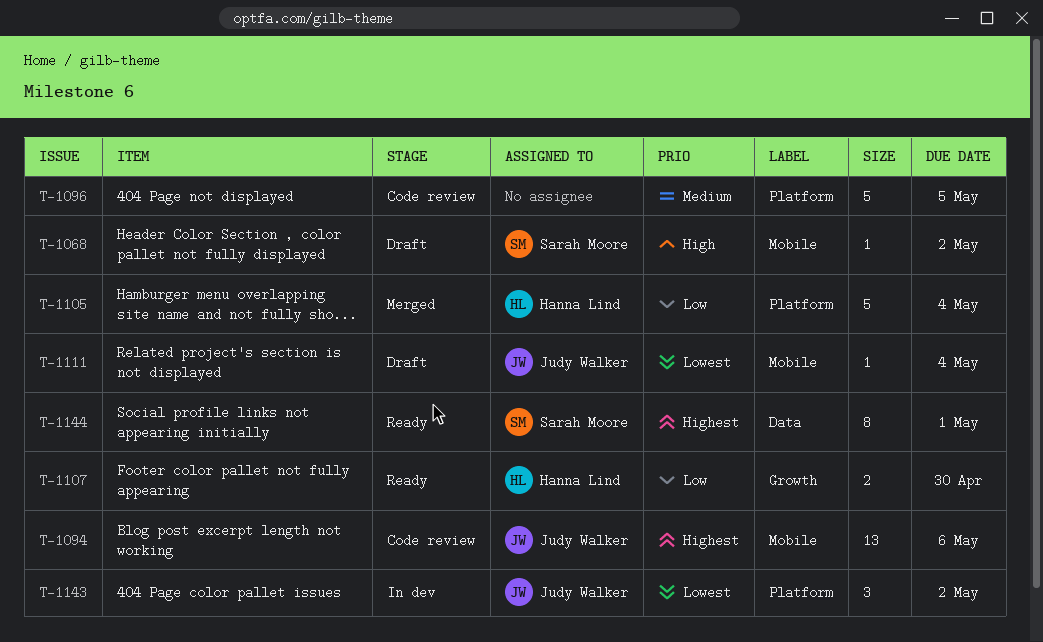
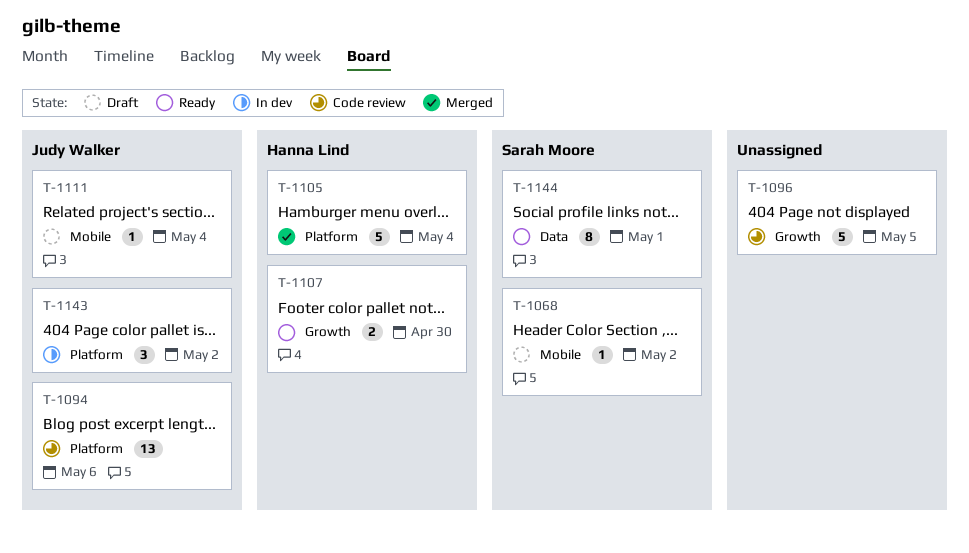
T-1094, label: Mobile -> Platform
T-1096, label: Platform -> Growth

